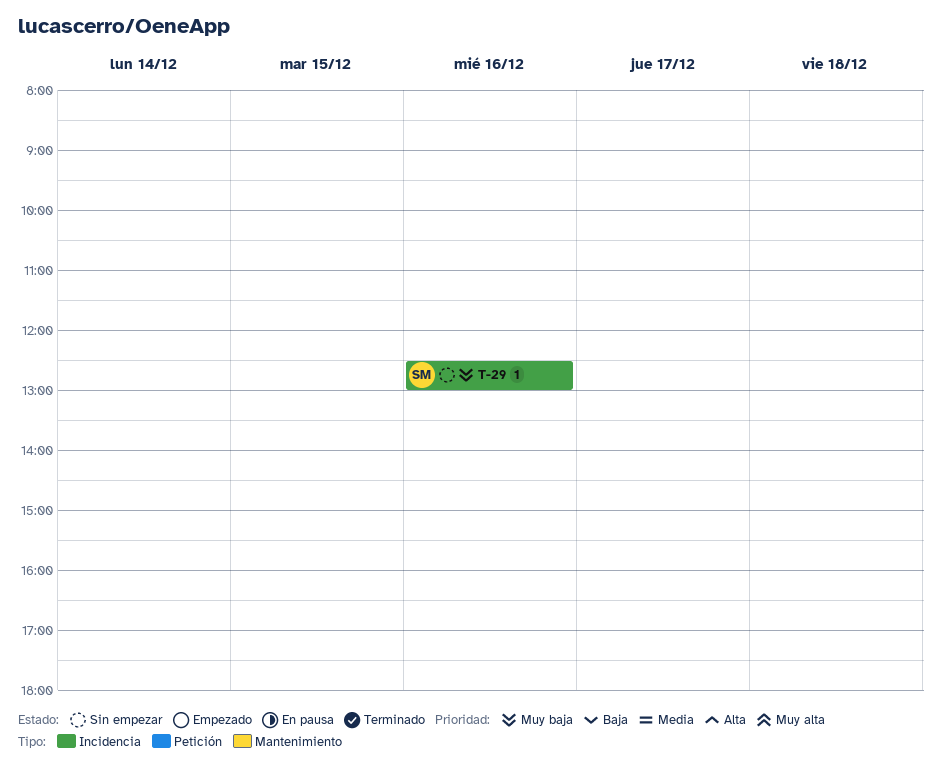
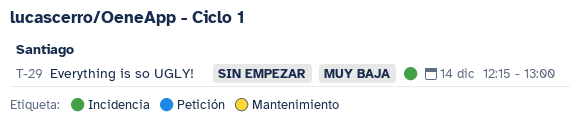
T-29, day: Dec 16 -> Dec 14
T-29, begins: 12:30 -> 12:15

